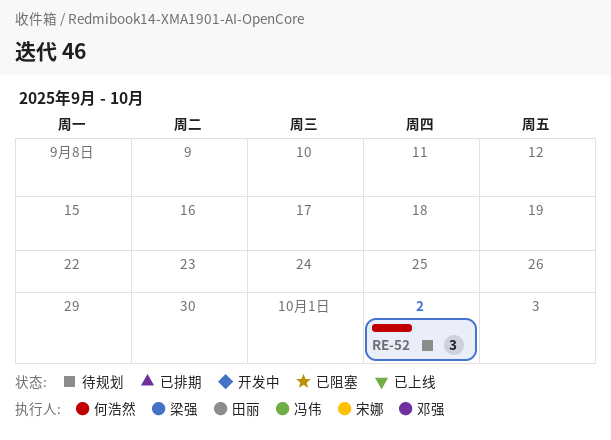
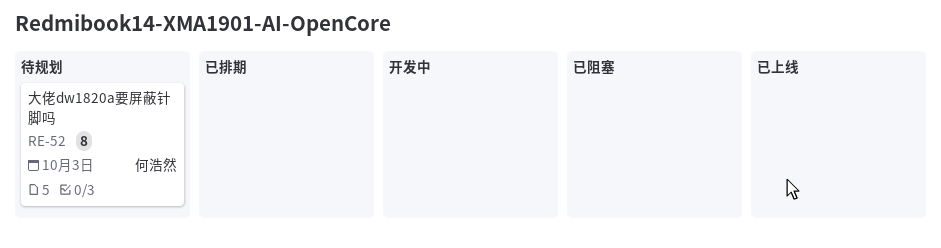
RE-52, estimate: 3 -> 8
RE-52, due: Oct 2 -> Oct 3

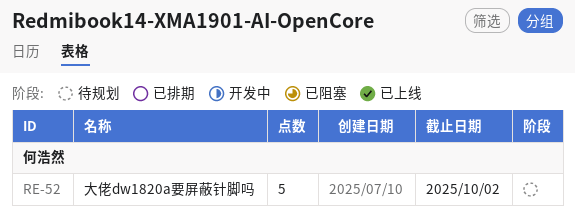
RE-52, estimate: 8 -> 5
RE-52, due: Oct 3 -> Oct 2

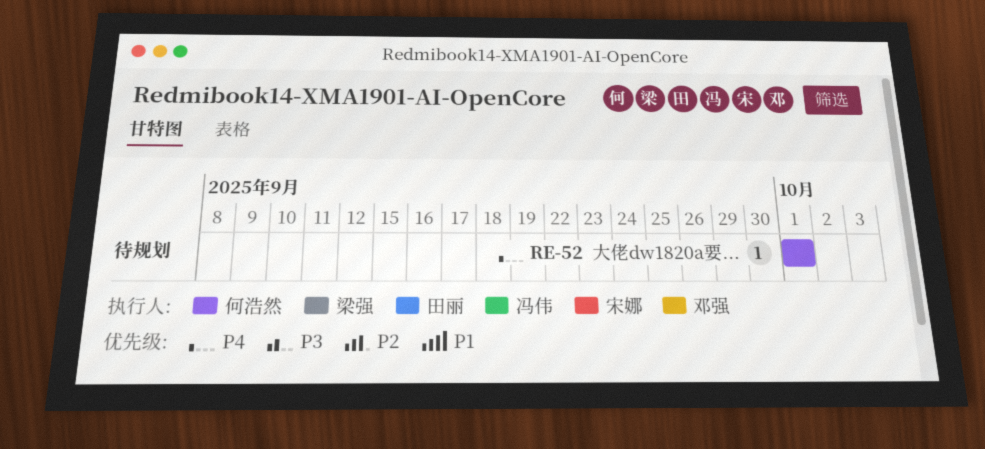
RE-52, estimate: 5 -> 1
RE-52, due: Oct 2 -> Oct 1

